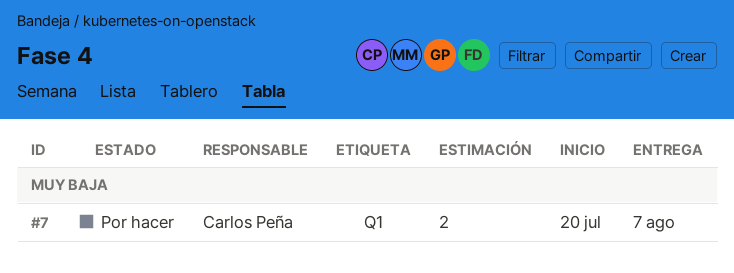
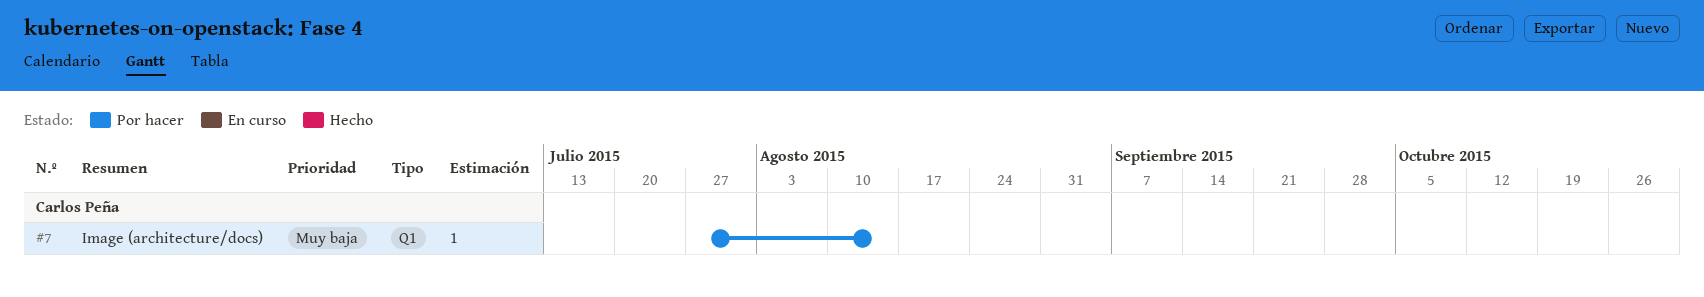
#7, estimate: 2 -> 1
#7, start: Jul 20 -> Jul 27
#7, due: Aug 7 -> Aug 14

